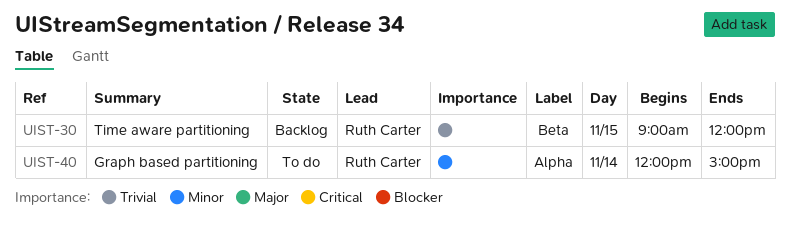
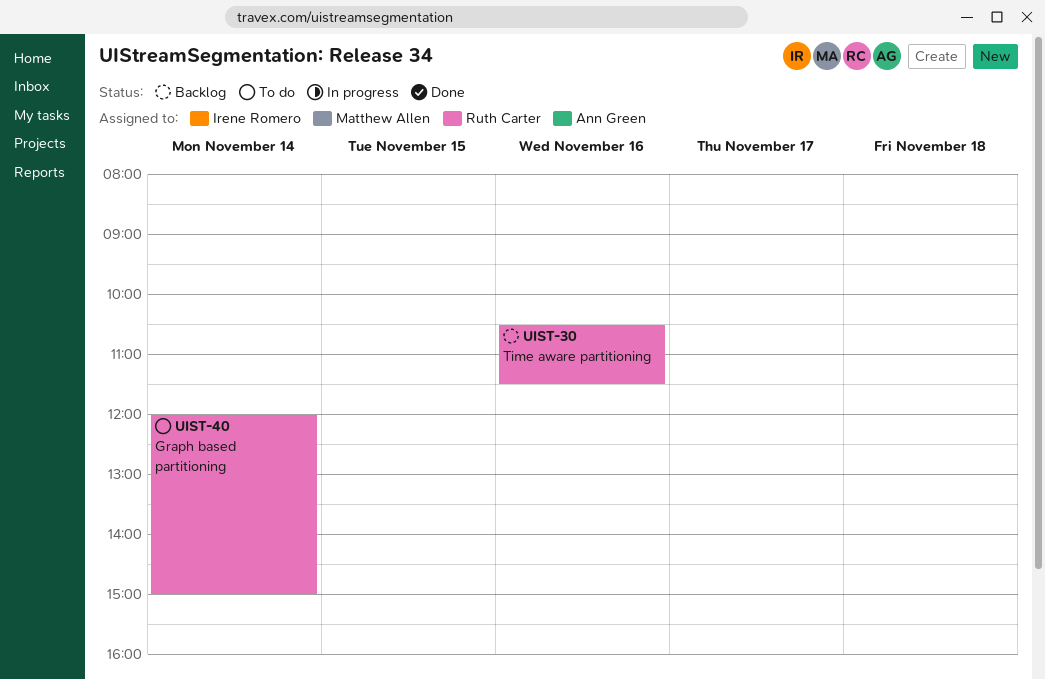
UIST-30, day: Nov 15 -> Nov 16
UIST-30, begins: 09:00 -> 10:30
UIST-30, ends: 12:00 -> 11:30

